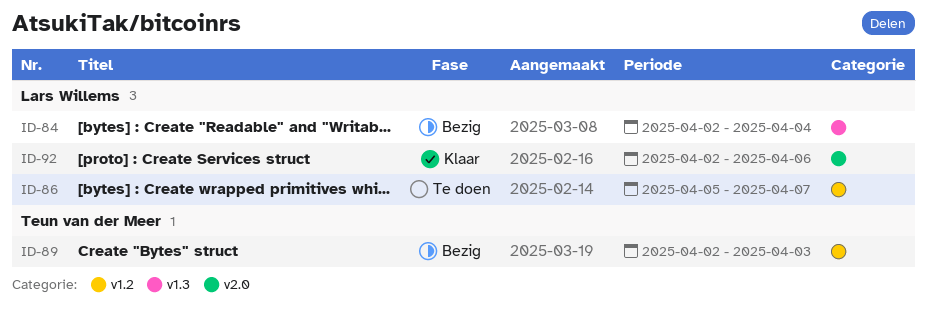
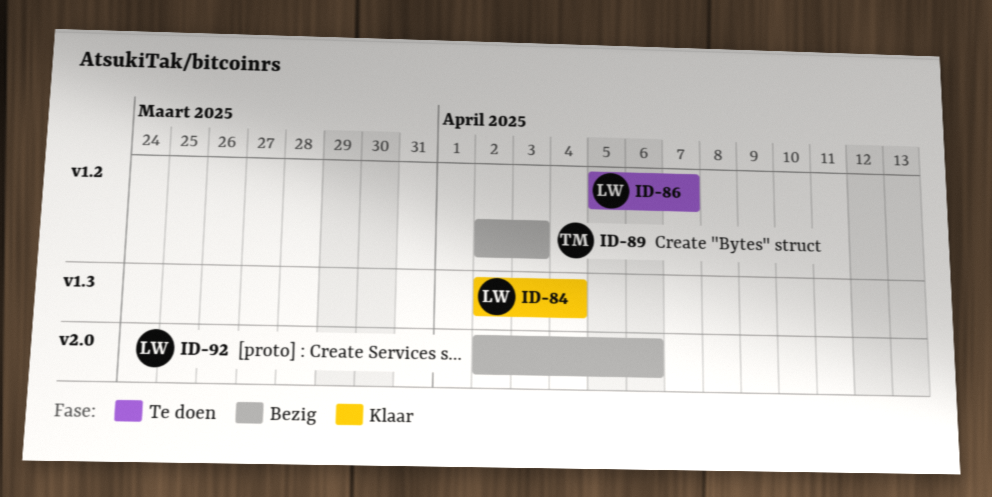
ID-84, status: Bezig -> Klaar
ID-92, status: Klaar -> Bezig

